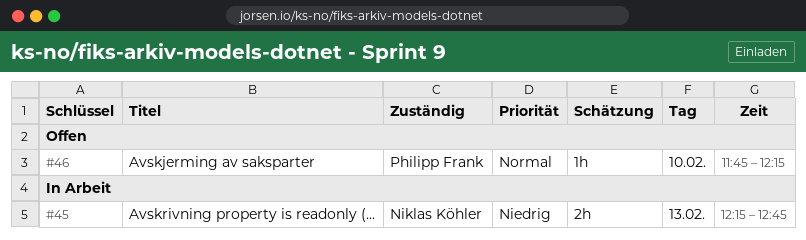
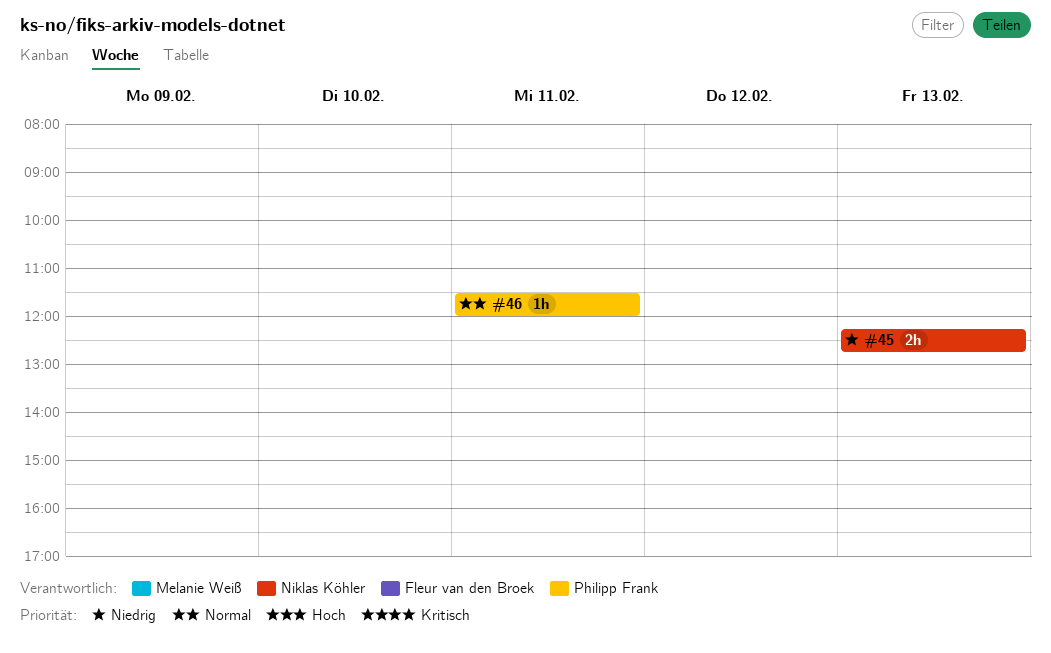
#46, day: Feb 10 -> Feb 11
#46, begins: 11:45 -> 11:30
#46, ends: 12:15 -> 12:00

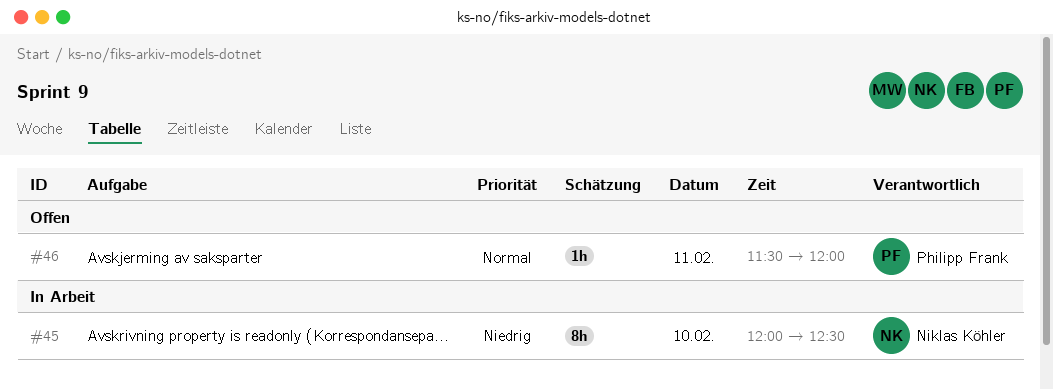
#45, estimate: 2h -> 8h
#45, day: Feb 13 -> Feb 10
#45, begins: 12:15 -> 12:00
#45, ends: 12:45 -> 12:30

